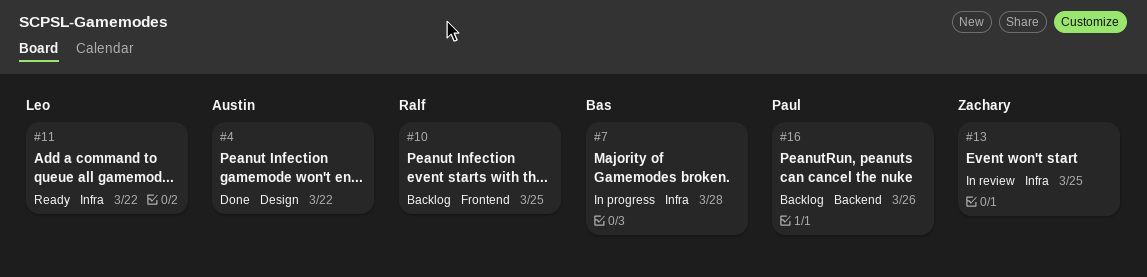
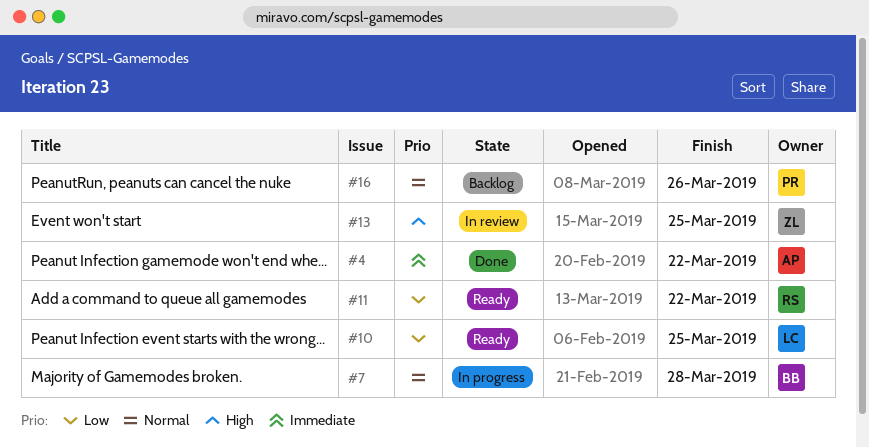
#10, status: Backlog -> Ready
#10, owner: Ralf -> Leo
#11, owner: Leo -> Ralf

